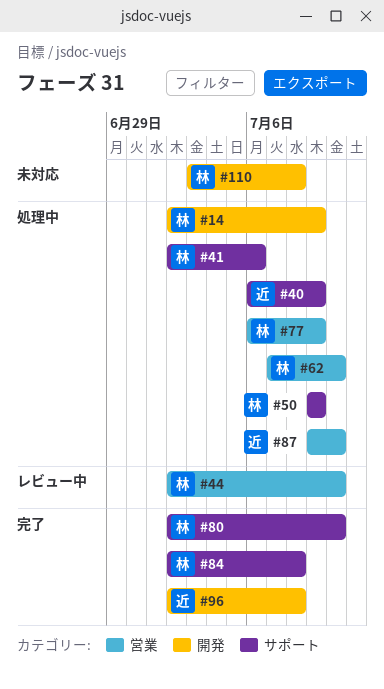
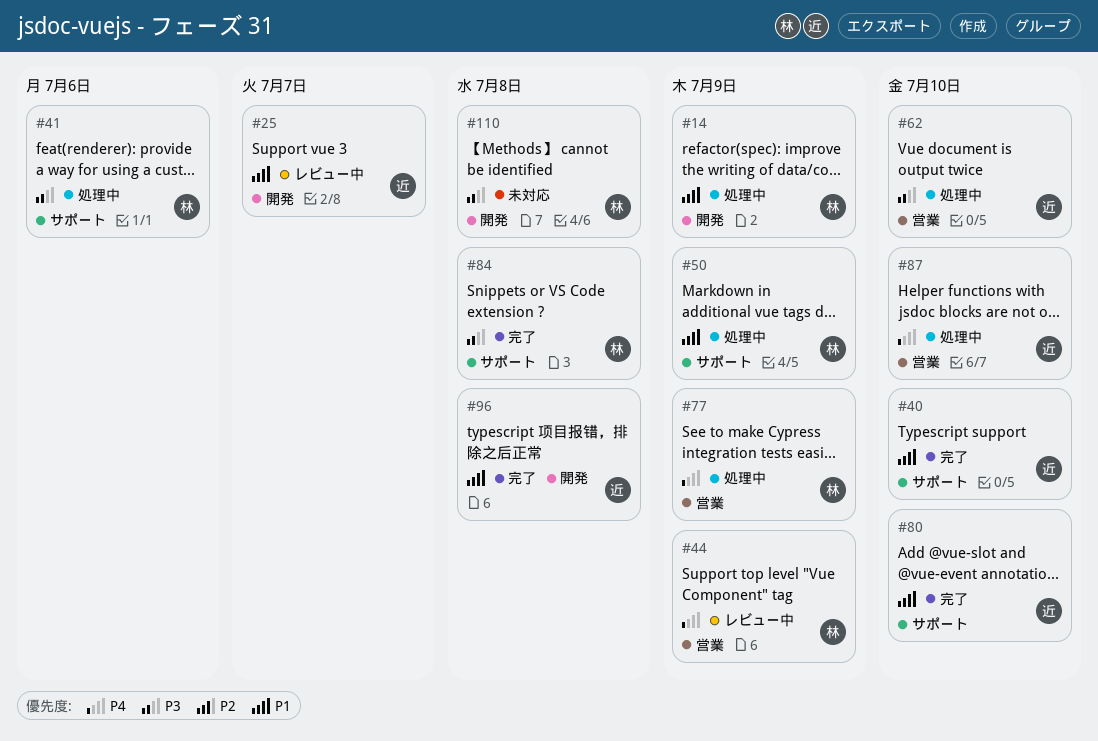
#25: none -> present
#40, status: 処理中 -> 完了
#40, due: Jul 9 -> Jul 10
#44, due: Jul 10 -> Jul 9
#62, owner: 林 -> 近
#80, owner: 林 -> 近

